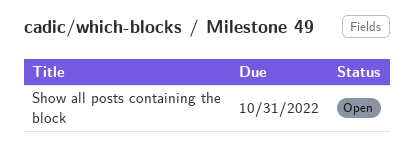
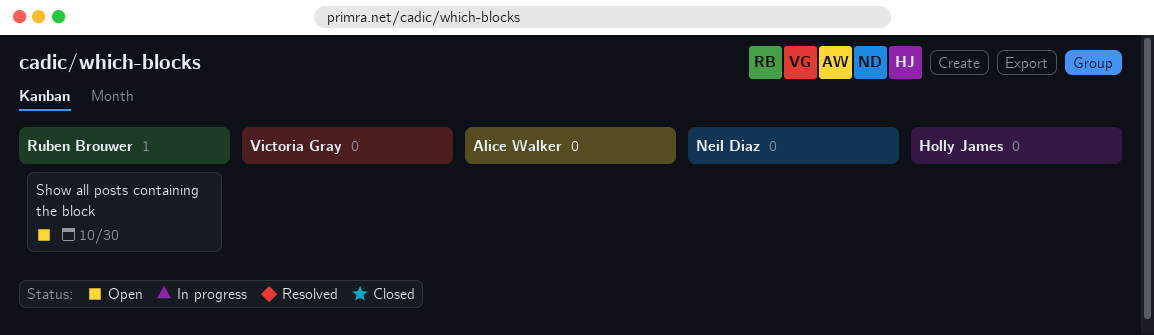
Show all posts containing the block, due: Oct 31 -> Oct 30

